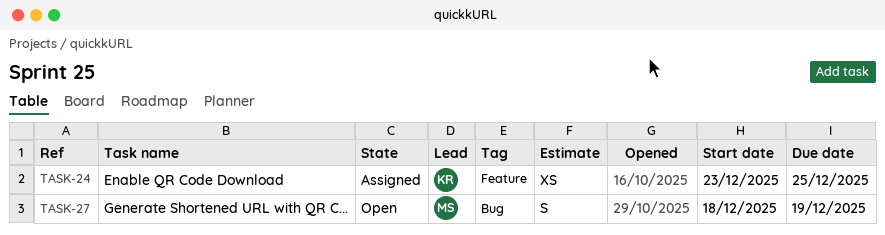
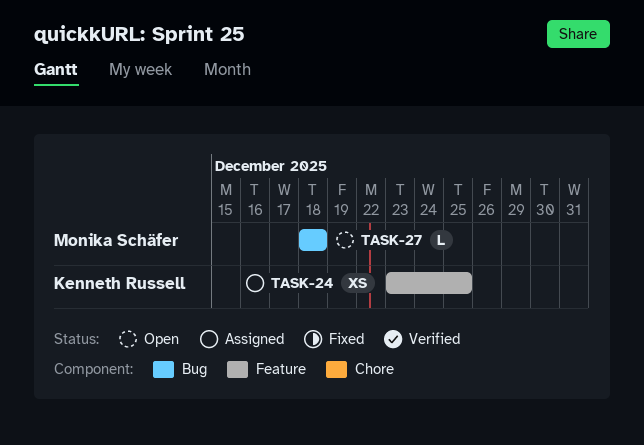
TASK-27, estimate: S -> L
TASK-27, due: Dec 19 -> Dec 18

